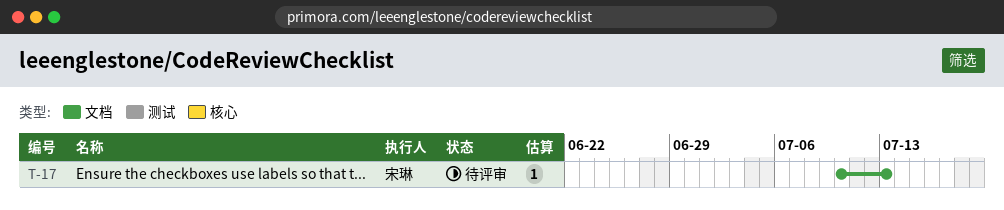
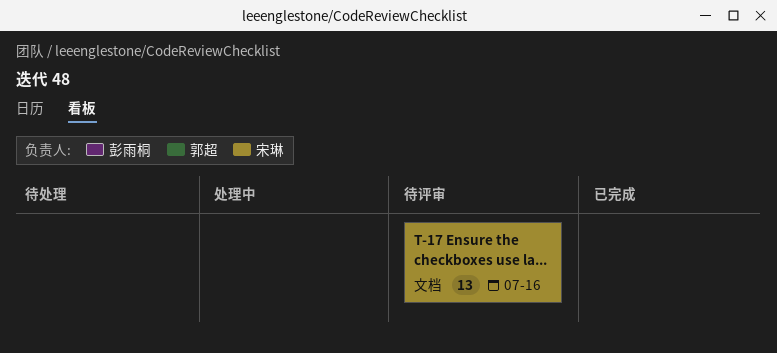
T-17, estimate: 1 -> 13
T-17, due: Jul 13 -> Jul 16

